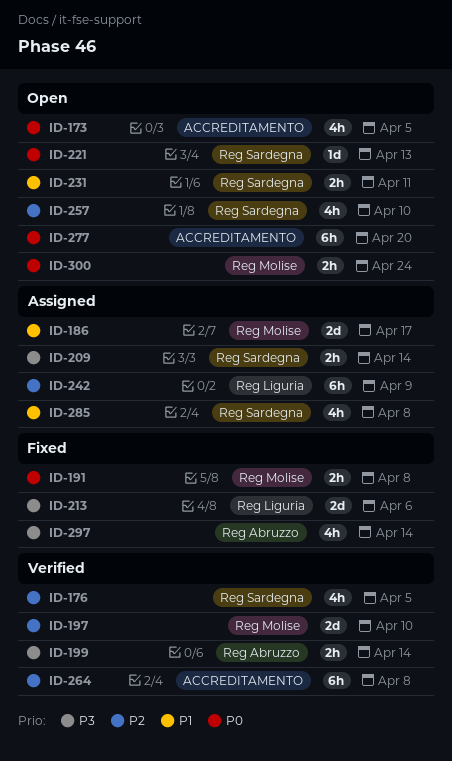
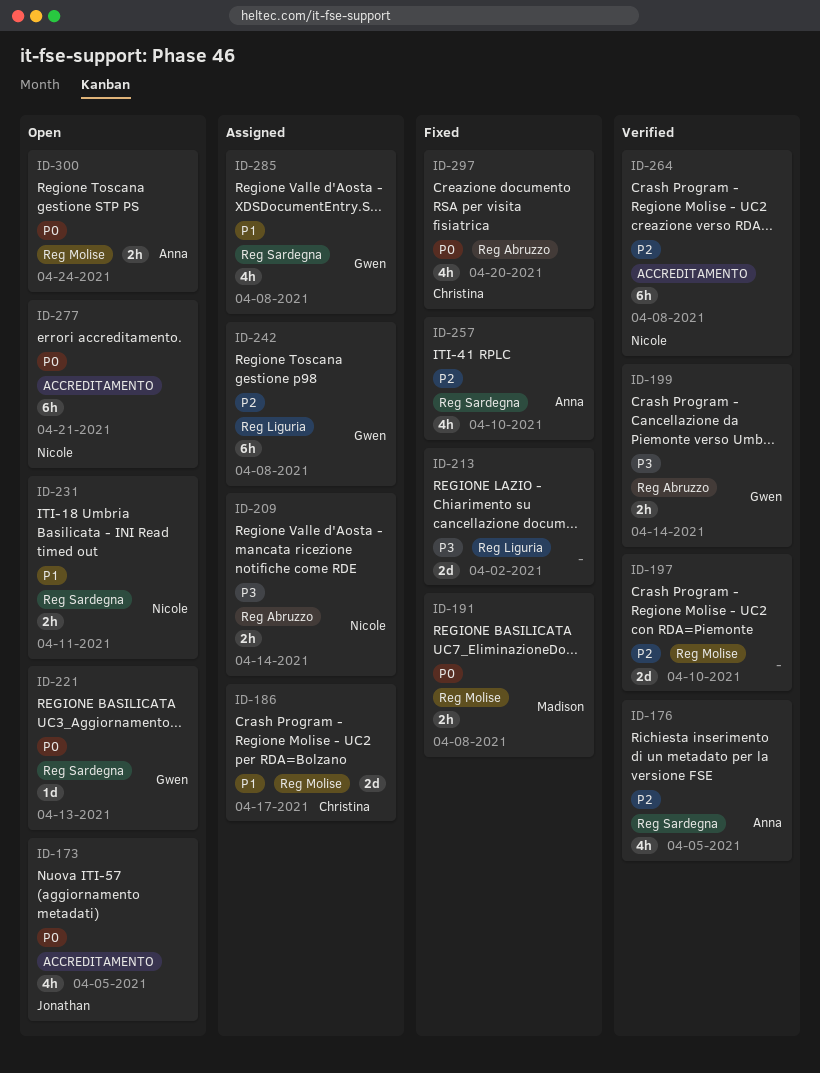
ID-209, label: Reg Sardegna -> Reg Abruzzo
ID-213, due: Apr 6 -> Apr 2
ID-242, due: Apr 9 -> Apr 8
ID-257, status: Open -> Fixed
ID-277, due: Apr 20 -> Apr 21
ID-297, priority: P3 -> P0
ID-297, due: Apr 14 -> Apr 20

